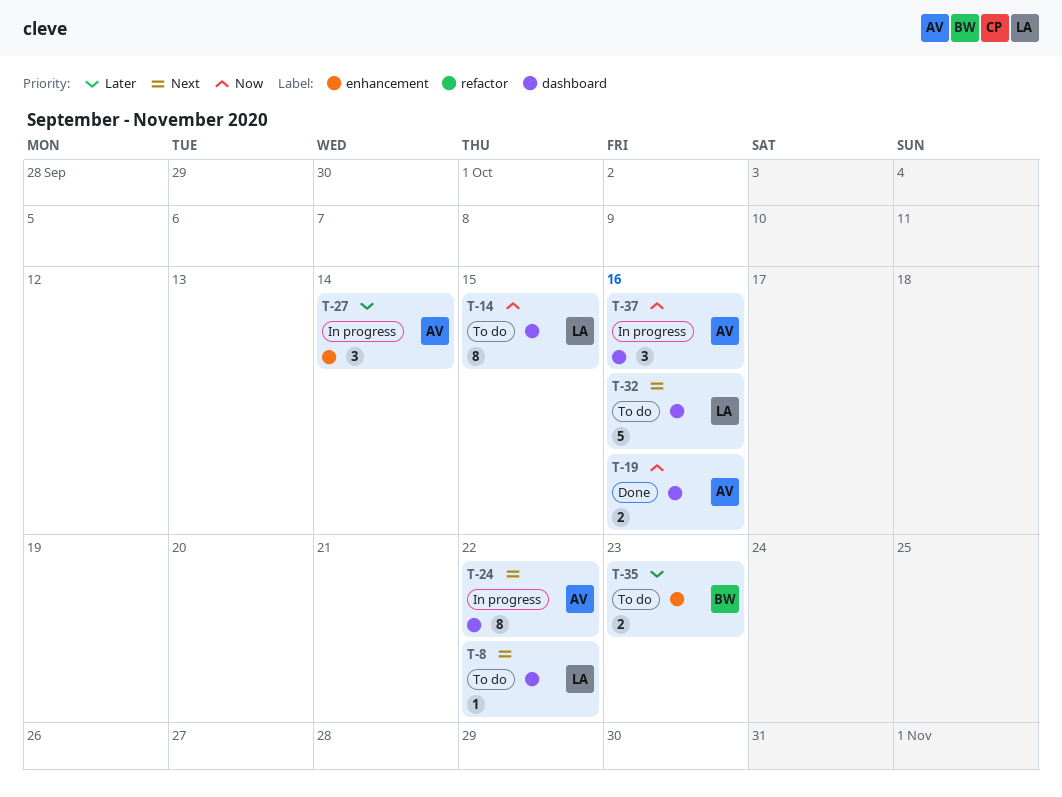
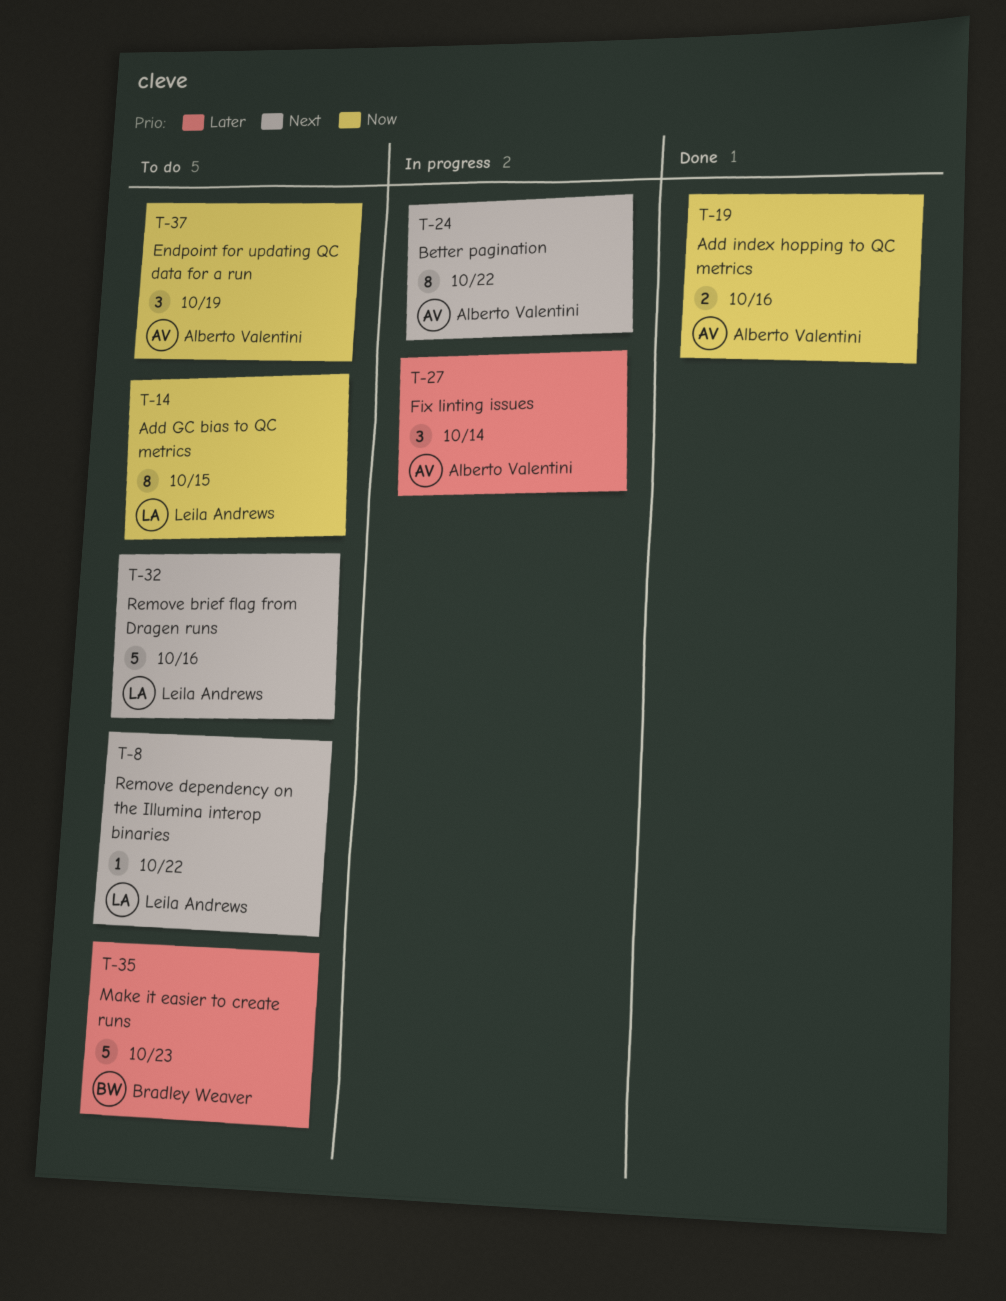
T-35, estimate: 2 -> 5
T-37, status: In progress -> To do
T-37, due: Oct 16 -> Oct 19

